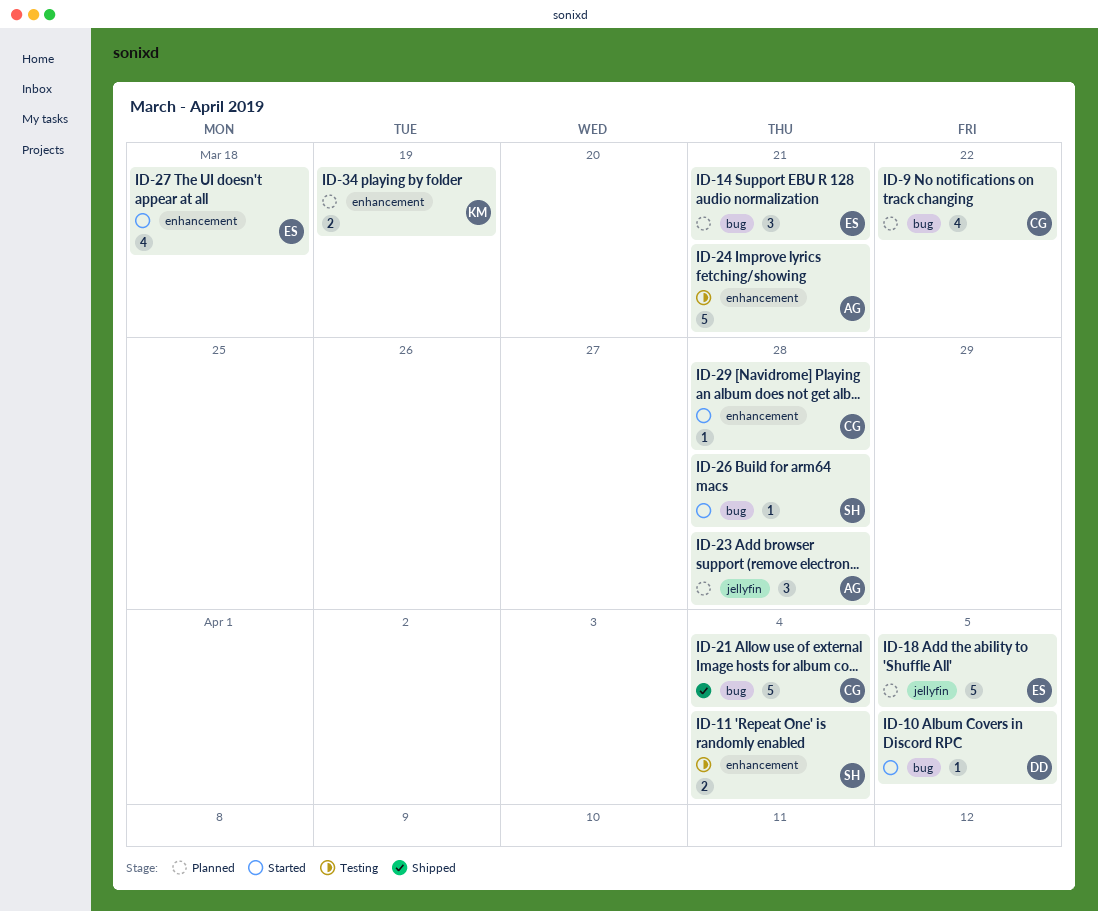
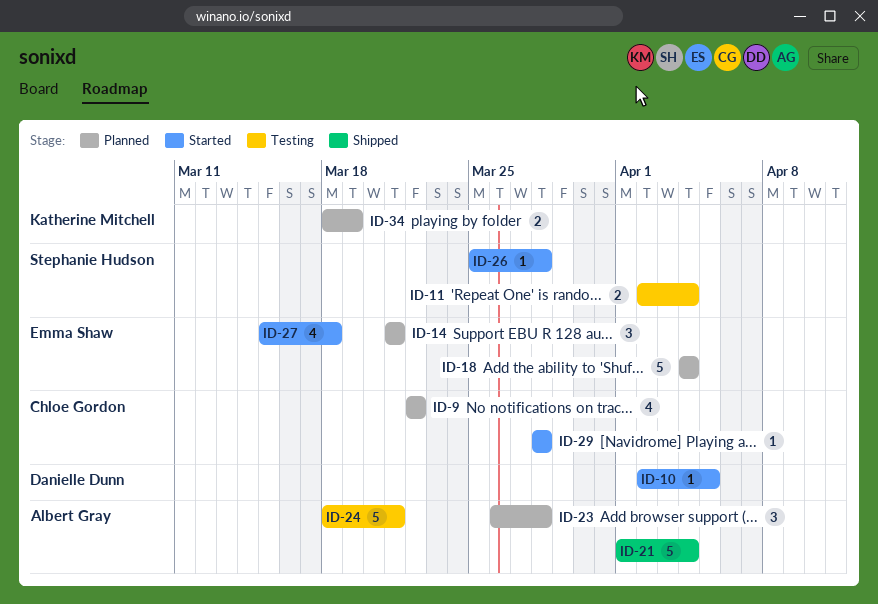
ID-18, due: Apr 5 -> Apr 4
ID-21, owner: Chloe Gordon -> Albert Gray

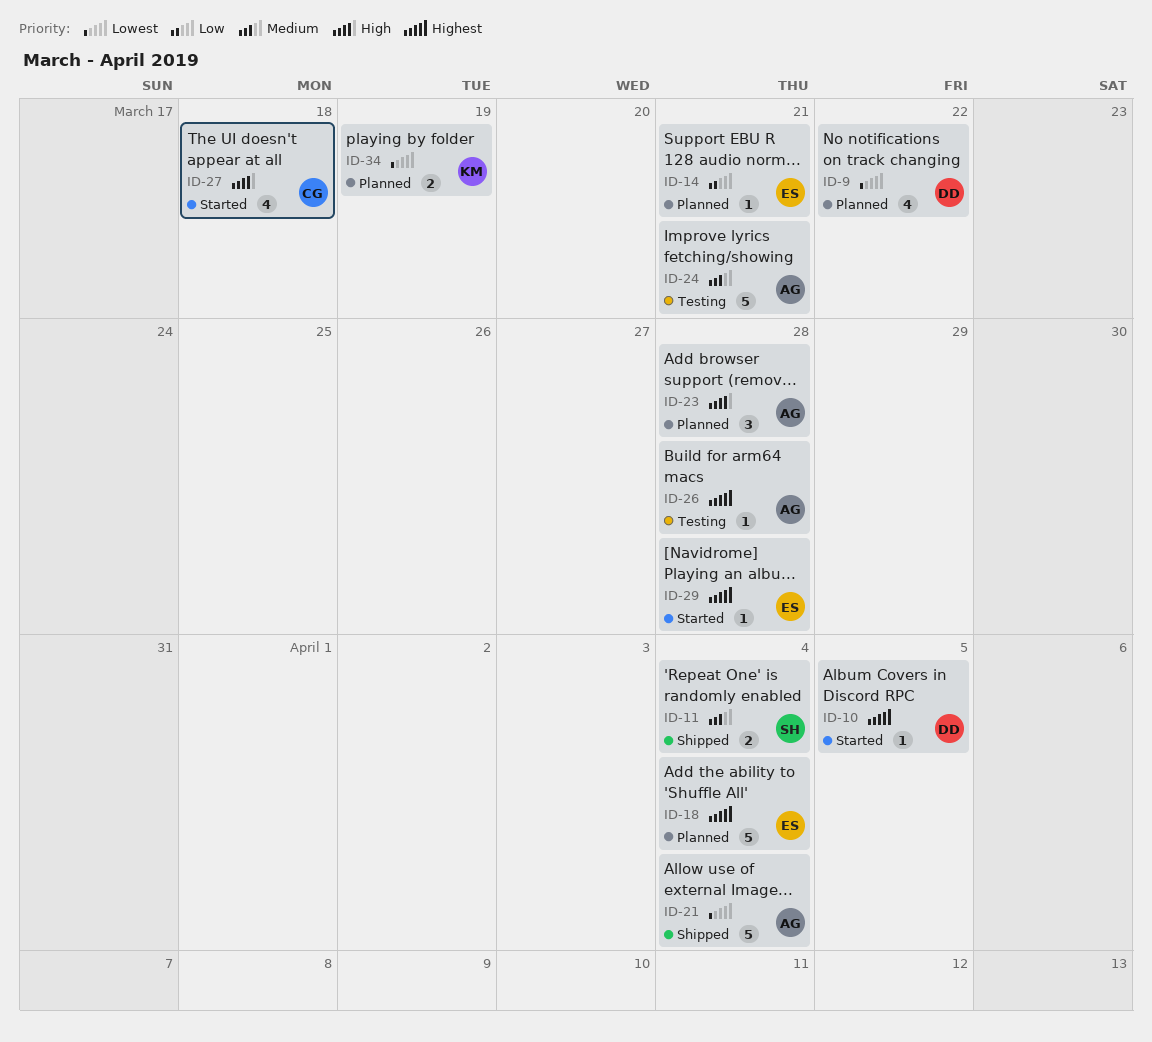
ID-9, owner: Chloe Gordon -> Danielle Dunn
ID-11, status: Testing -> Shipped
ID-14, estimate: 3 -> 1
ID-26, status: Started -> Testing
ID-26, owner: Stephanie Hudson -> Albert Gray
ID-27, owner: Emma Shaw -> Chloe Gordon
ID-29, owner: Chloe Gordon -> Emma Shaw

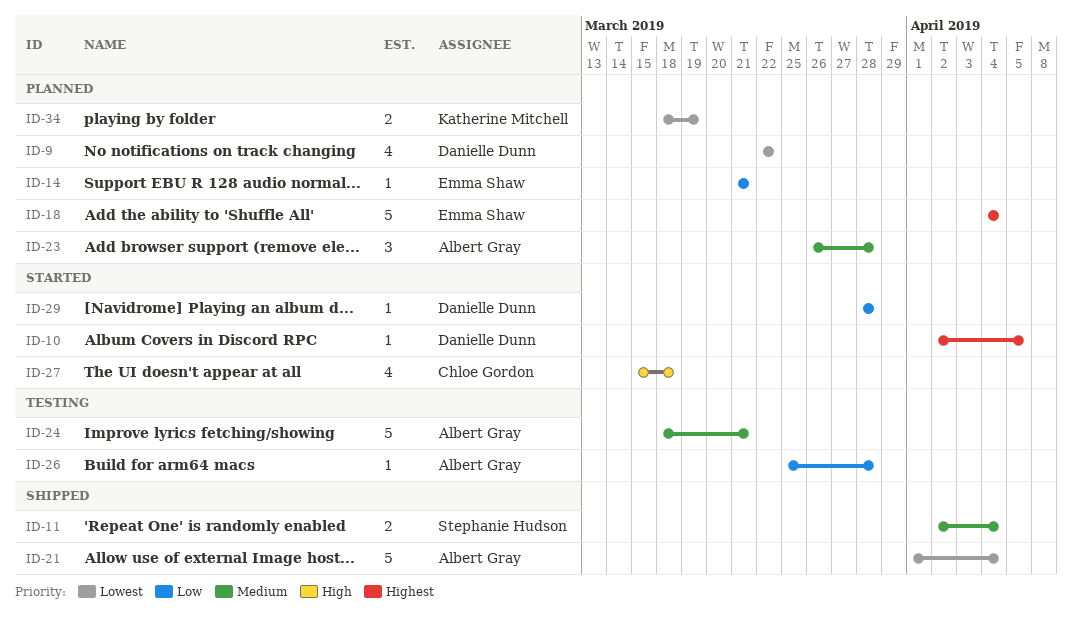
ID-23, priority: High -> Medium
ID-26, priority: Highest -> Low
ID-29, owner: Emma Shaw -> Danielle Dunn
ID-29, priority: Highest -> Low

